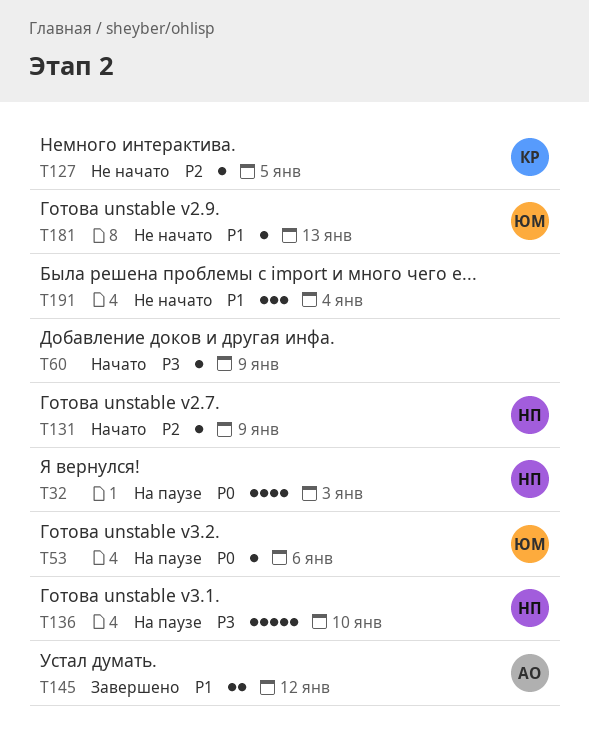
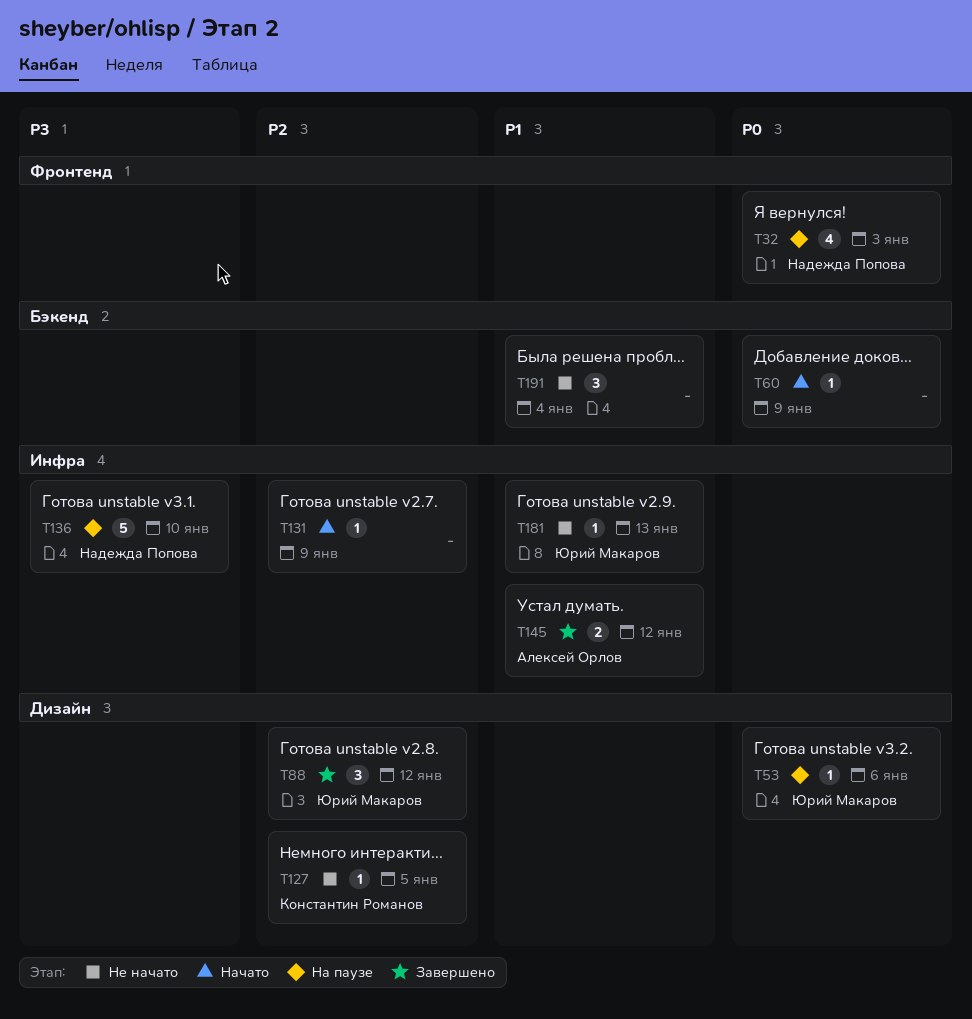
T60, priority: P3 -> P0
T88: none -> present
T131, owner: Надежда Попова -> none

